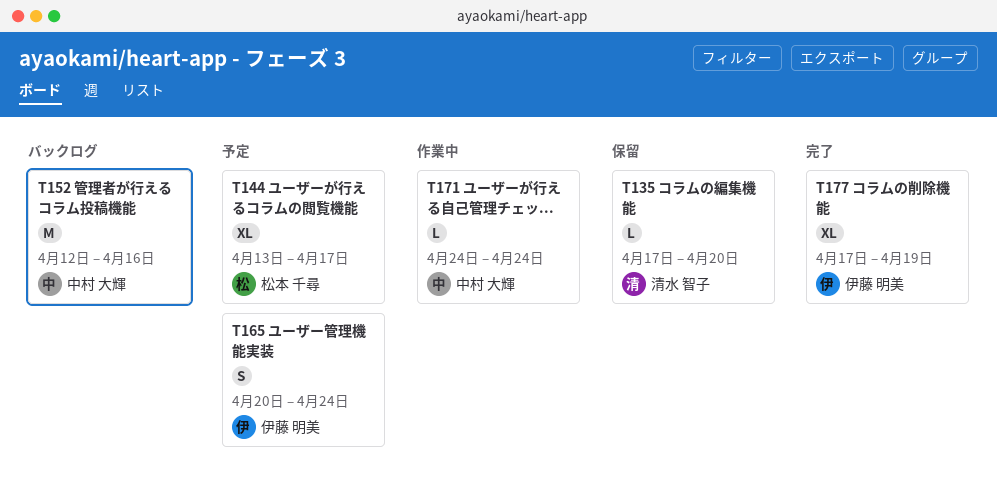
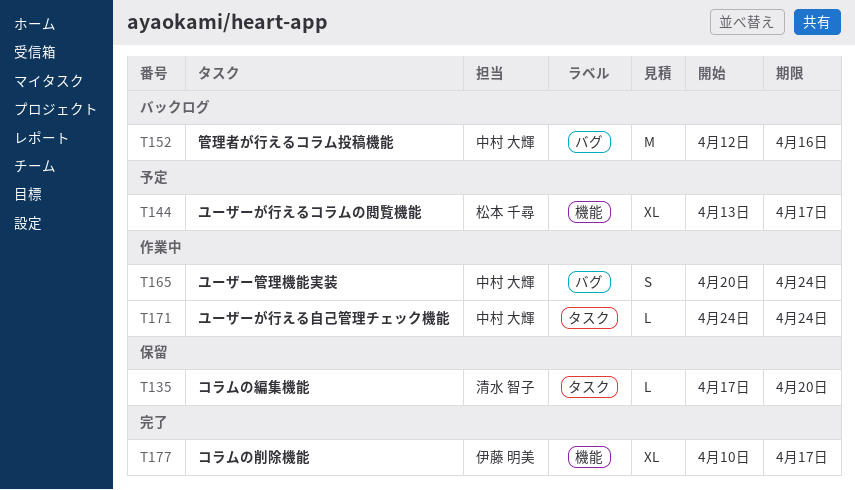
T165, status: 予定 -> 作業中
T165, owner: 伊藤 明美 -> 中村 大輝
T177, start: Apr 17 -> Apr 10
T177, due: Apr 19 -> Apr 17

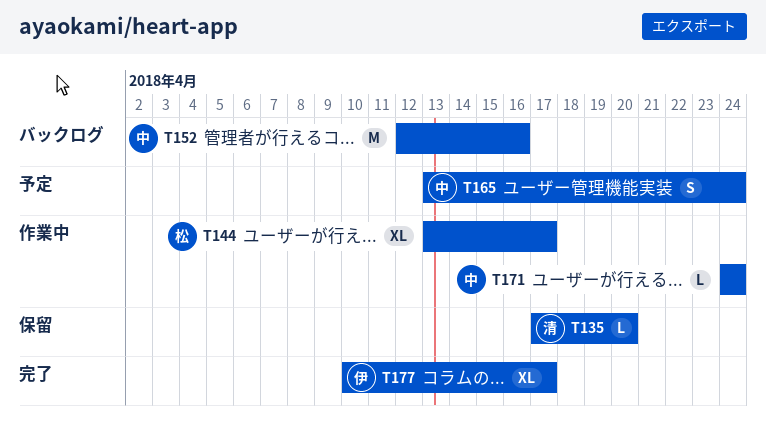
T144, status: 予定 -> 作業中
T165, status: 作業中 -> 予定
T165, start: Apr 20 -> Apr 13

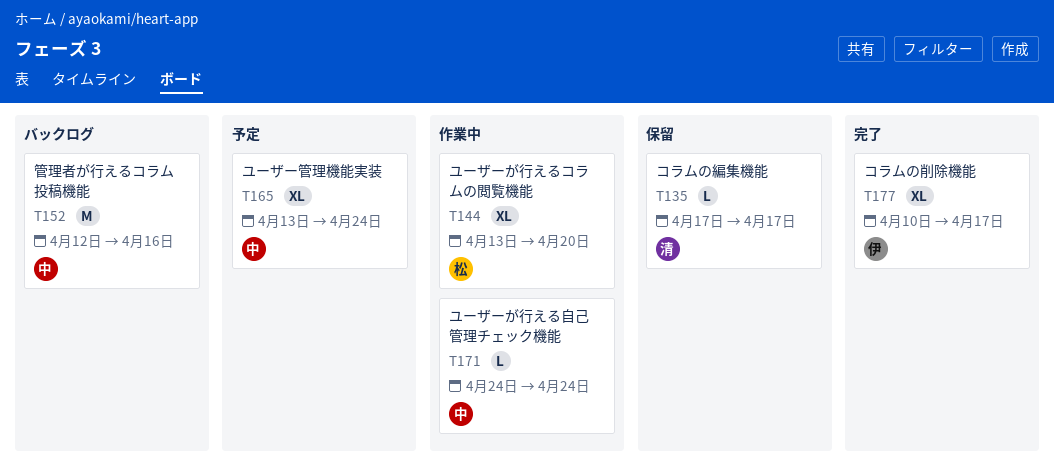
T135, due: Apr 20 -> Apr 17
T144, due: Apr 17 -> Apr 20
T165, estimate: S -> XL

